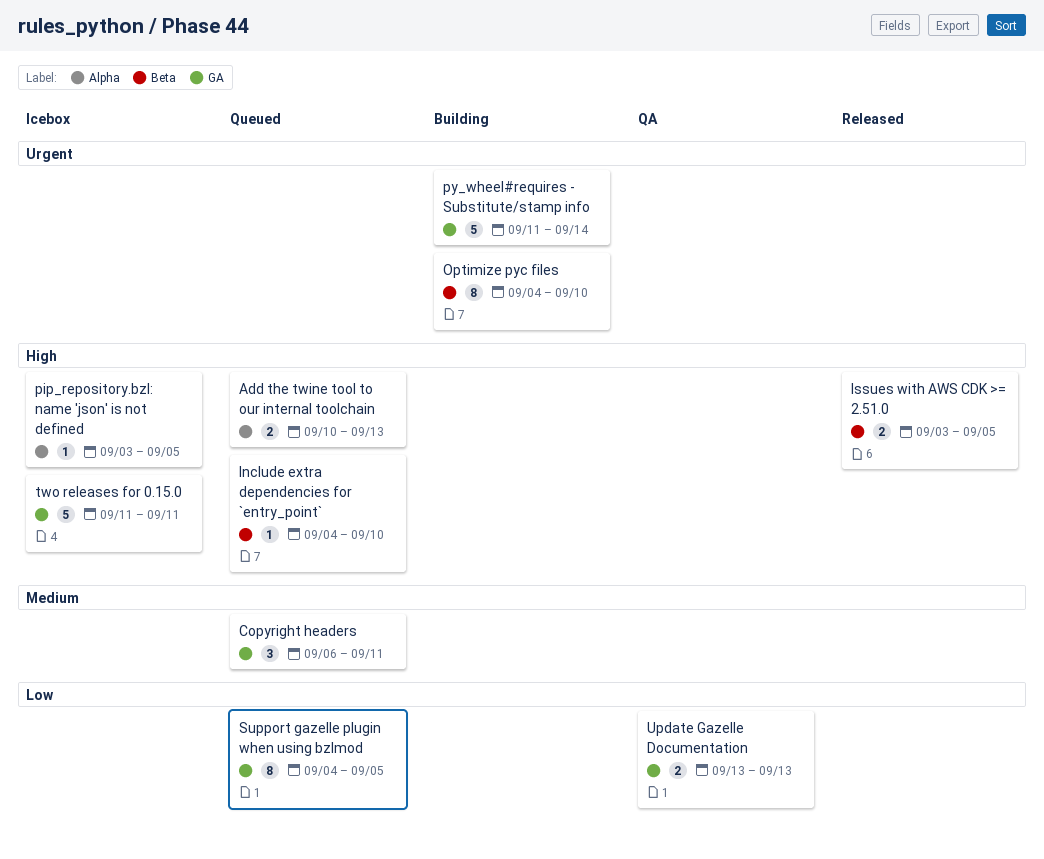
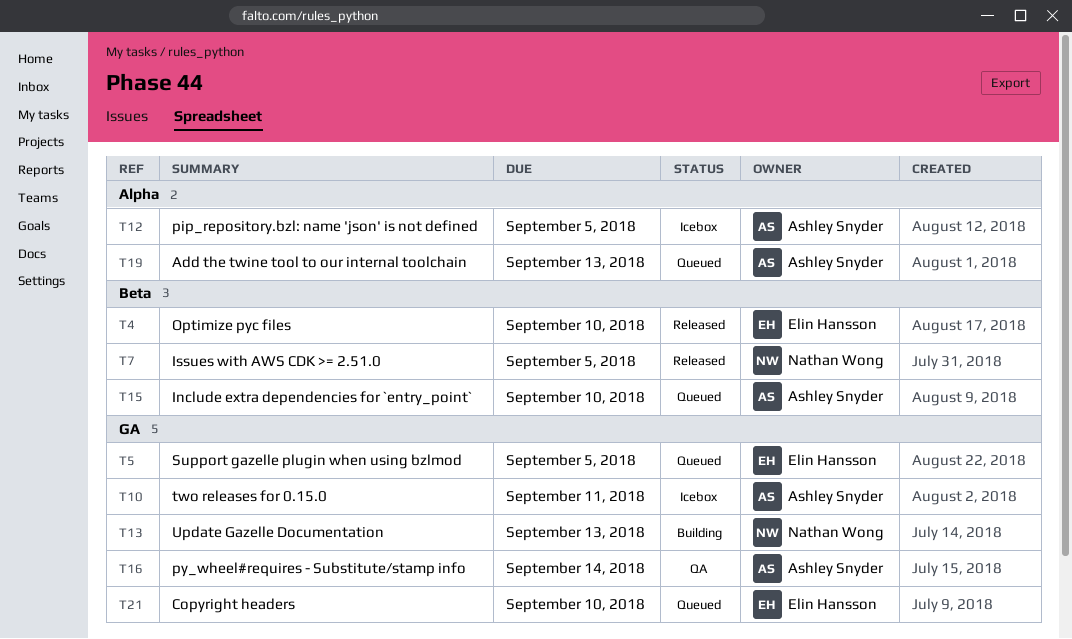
Copyright headers, due: Sep 11 -> Sep 10
Optimize pyc files, status: Building -> Released
py_wheel#requires - Substitute/stamp info, status: Building -> QA
Update Gazelle Documentation, status: QA -> Building

